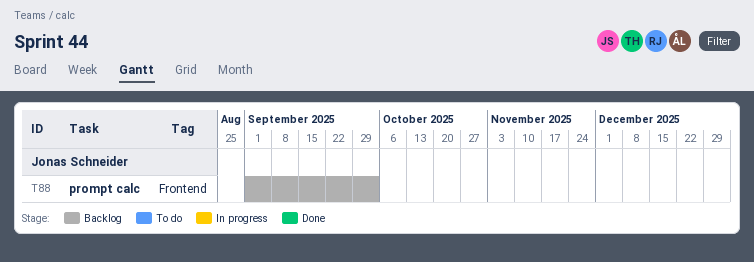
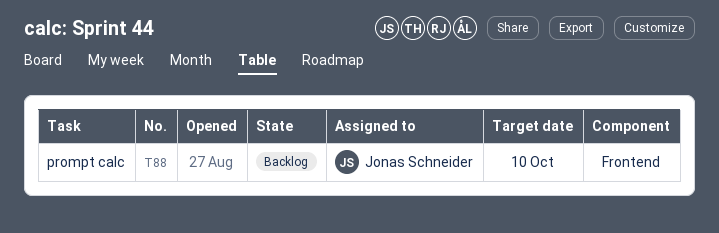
T88, due: Oct 3 -> Oct 10

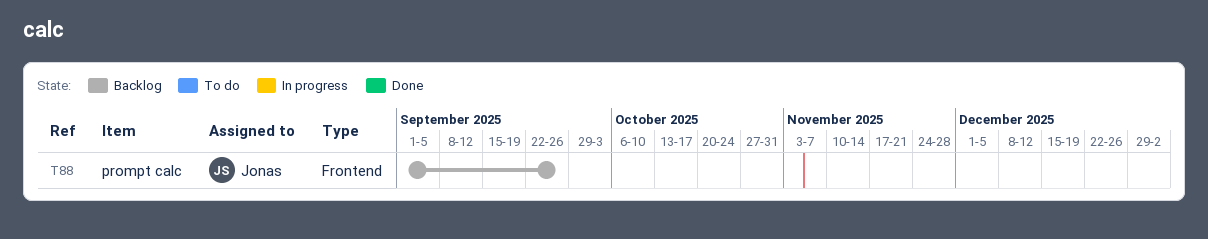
T88, due: Oct 10 -> Sep 26

